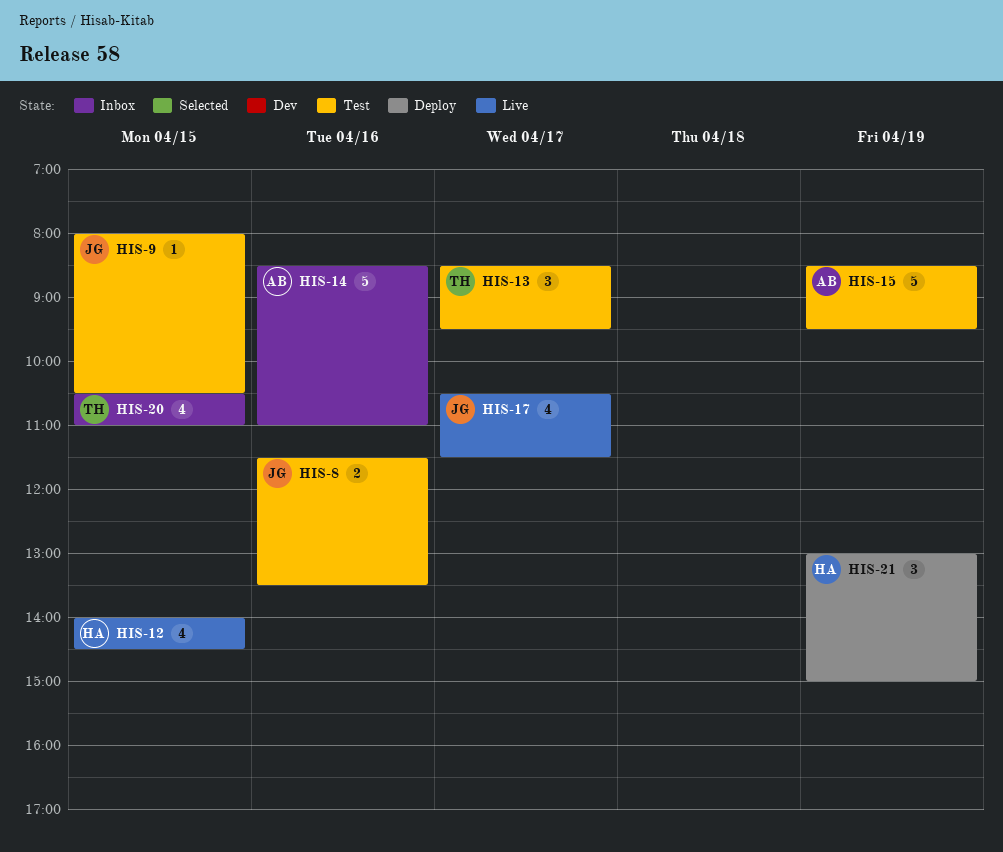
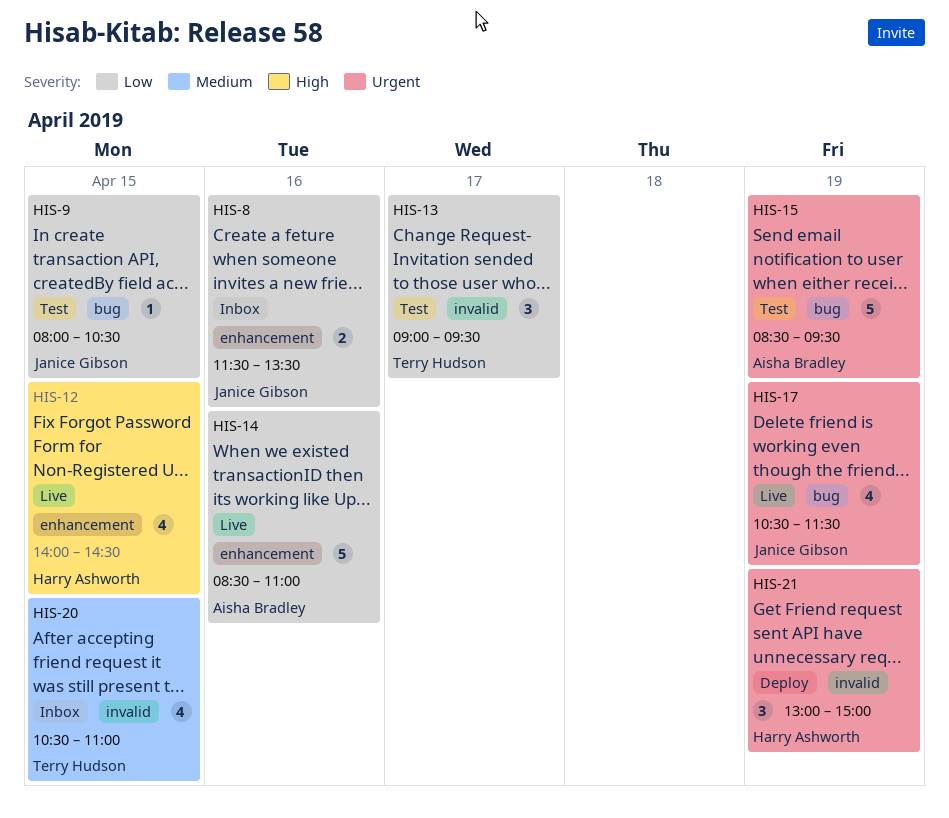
HIS-8, status: Test -> Inbox
HIS-13, begins: 08:30 -> 09:00
HIS-14, status: Inbox -> Live
HIS-17, day: Apr 17 -> Apr 19

